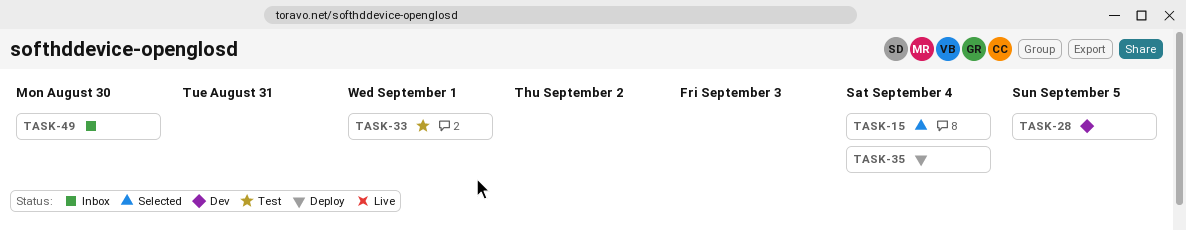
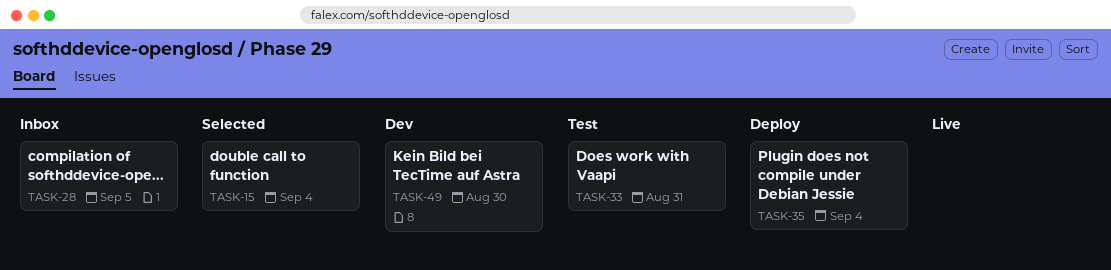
TASK-28, status: Dev -> Inbox
TASK-33, due: Sep 1 -> Aug 31
TASK-49, status: Inbox -> Dev

